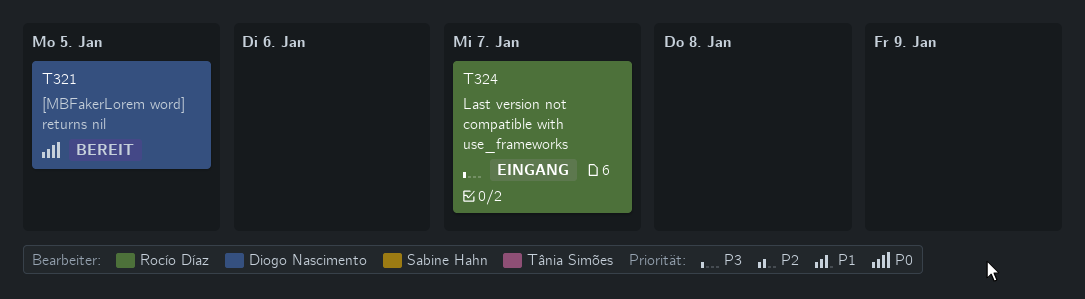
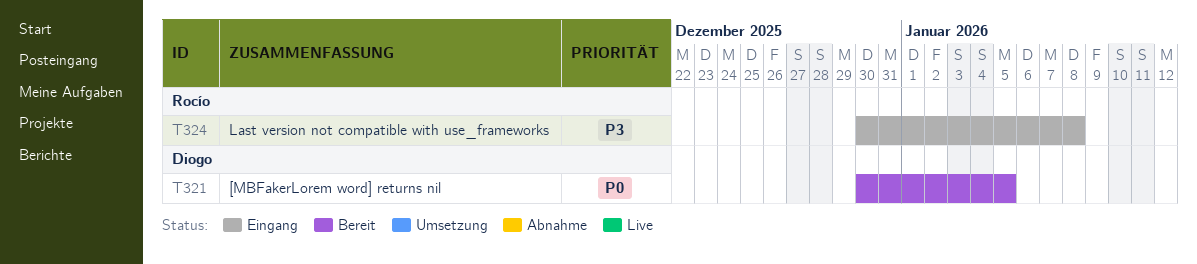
T324, due: Jan 7 -> Jan 8

